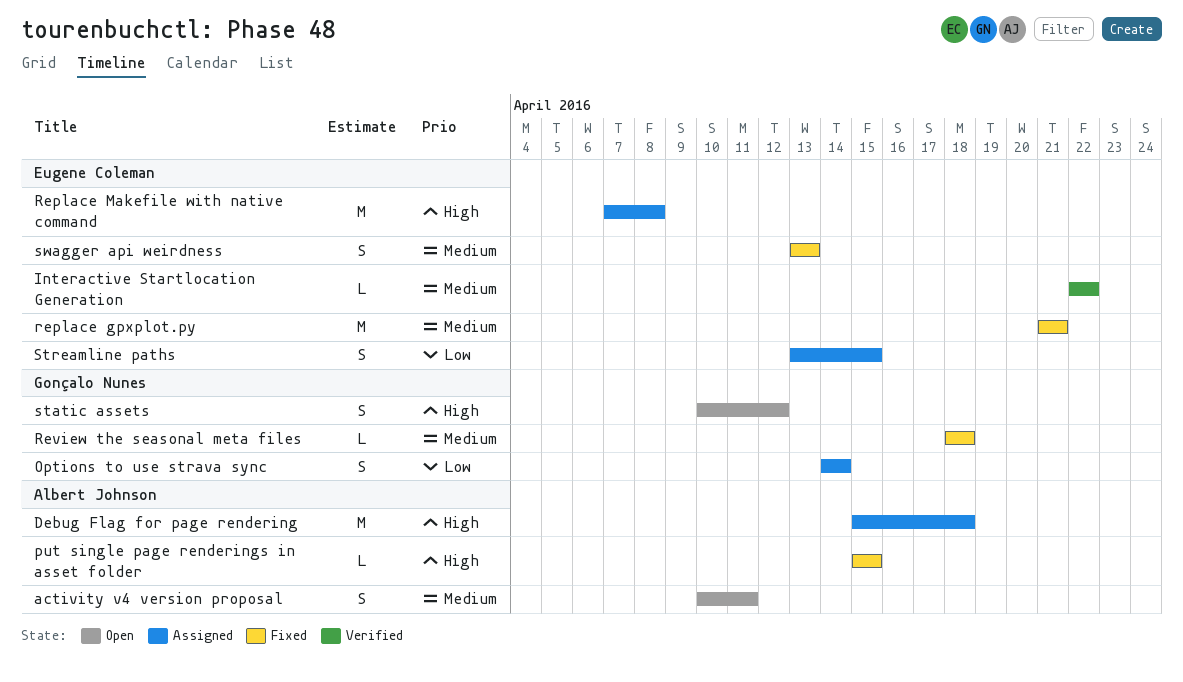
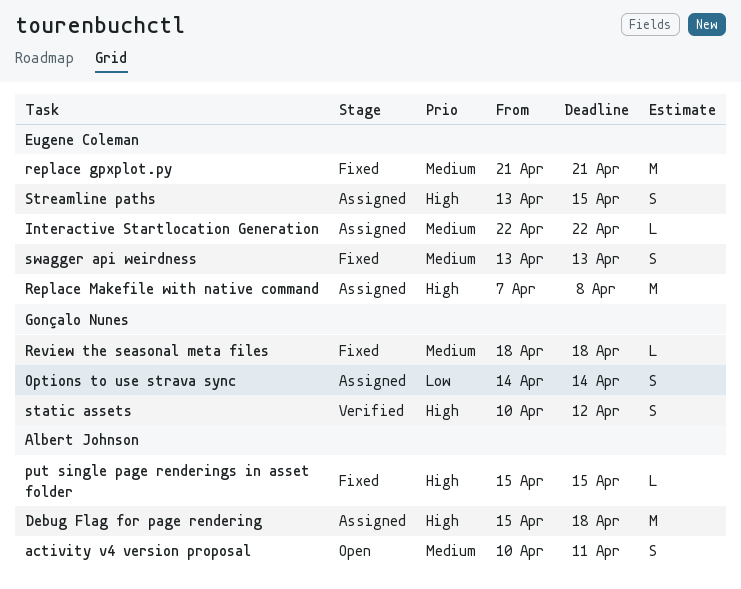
Interactive Startlocation Generation, status: Verified -> Assigned
static assets, status: Open -> Verified
Streamline paths, priority: Low -> High

